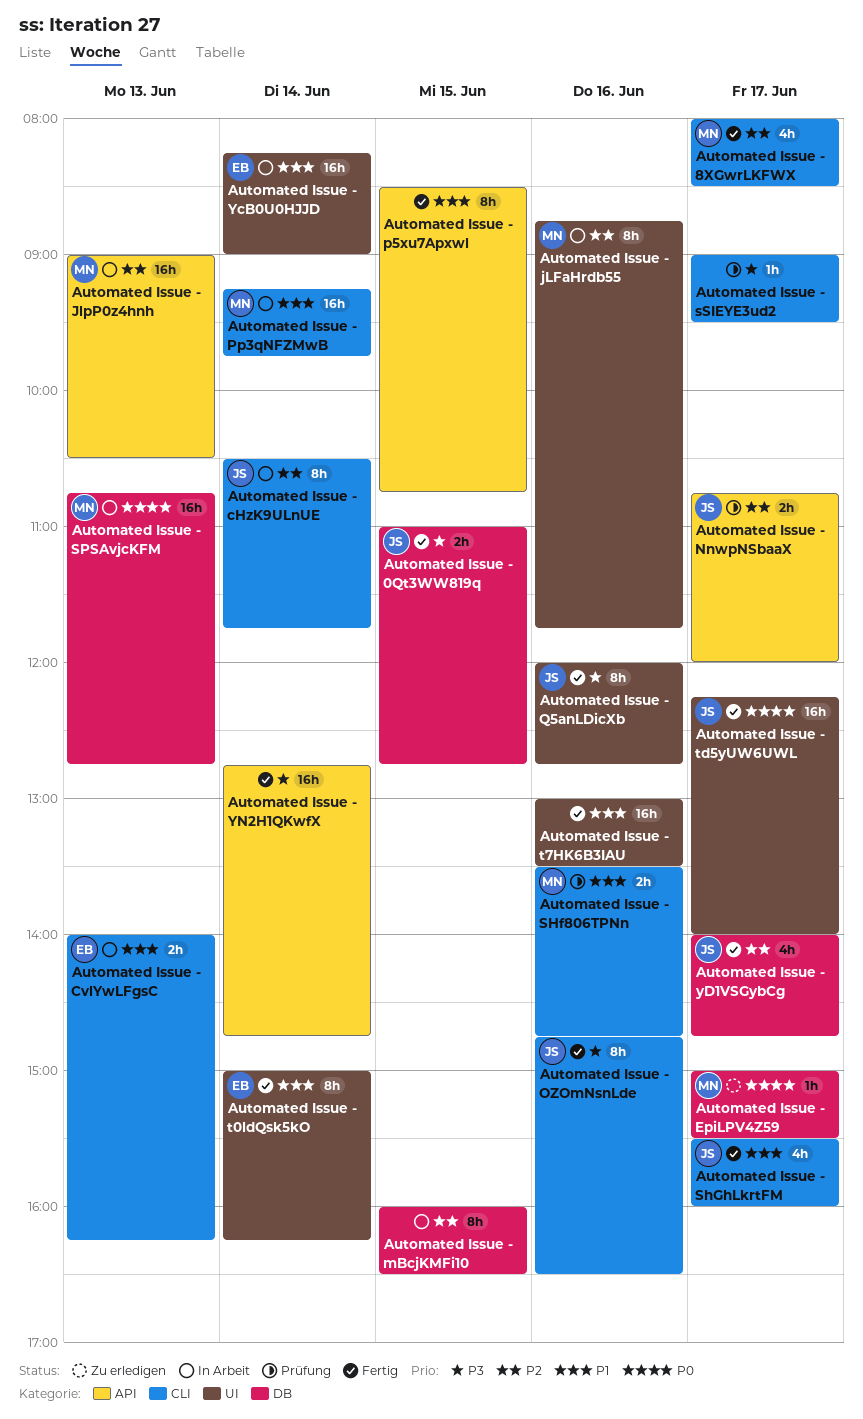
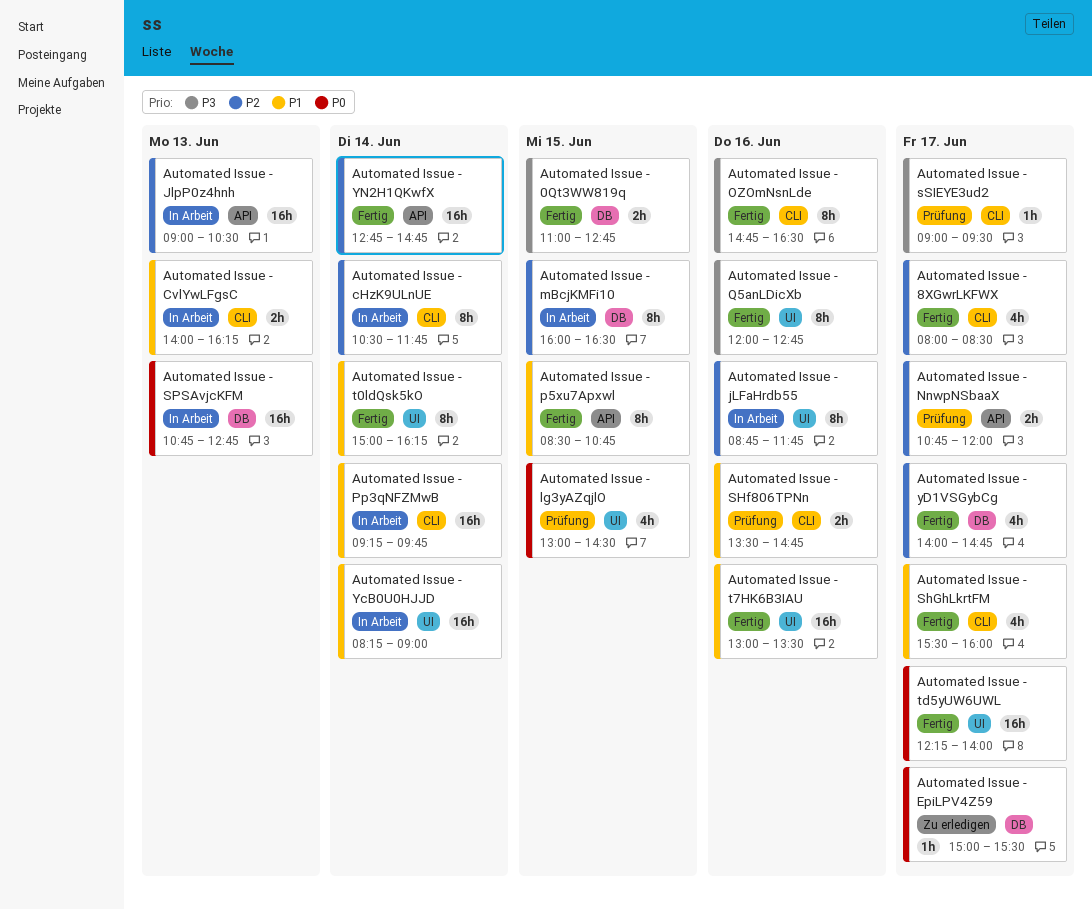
Automated Issue - lg3yAZqjlO: none -> present
Automated Issue - YN2H1QKwfX, priority: P3 -> P2

